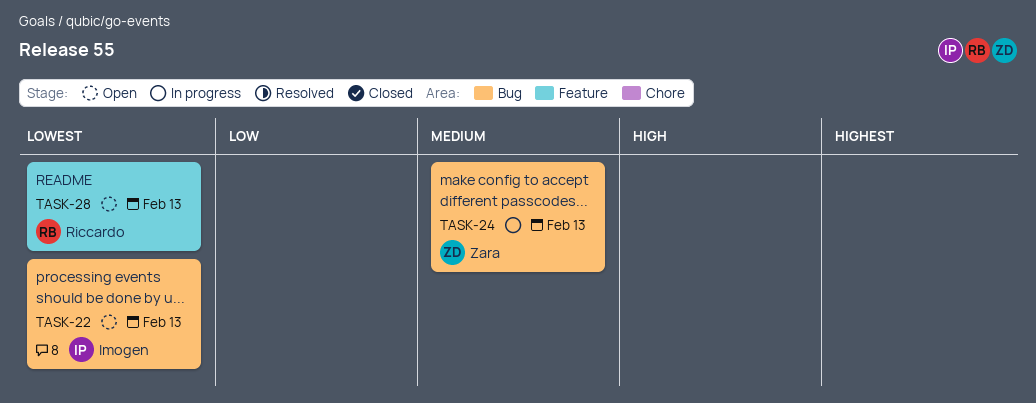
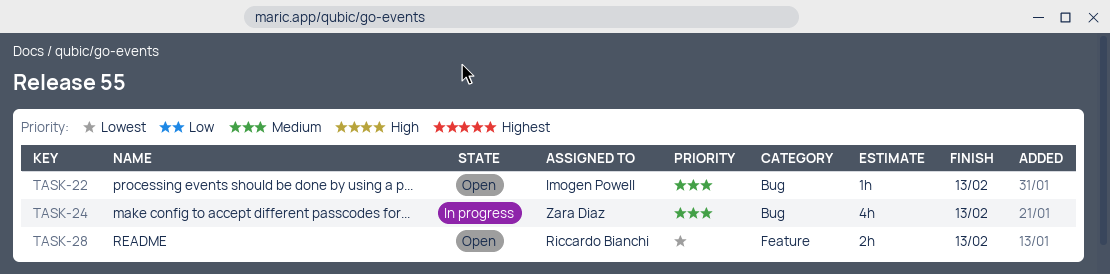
TASK-22, priority: Lowest -> Medium

